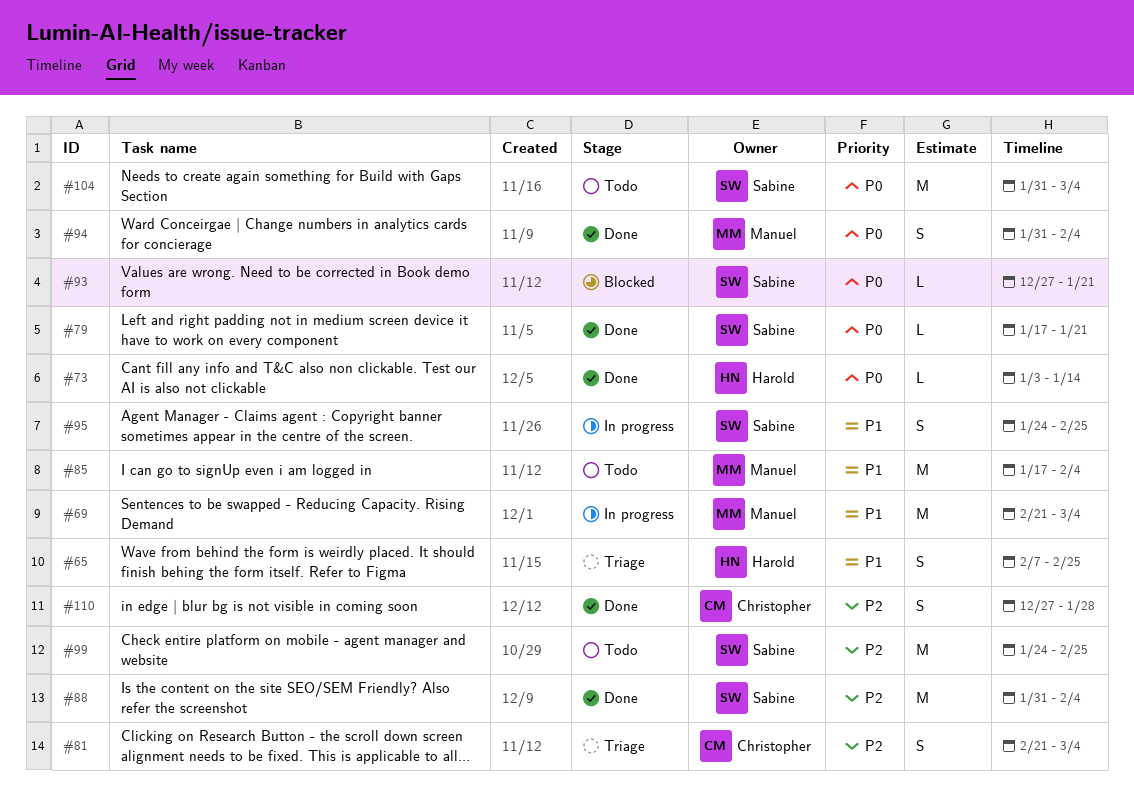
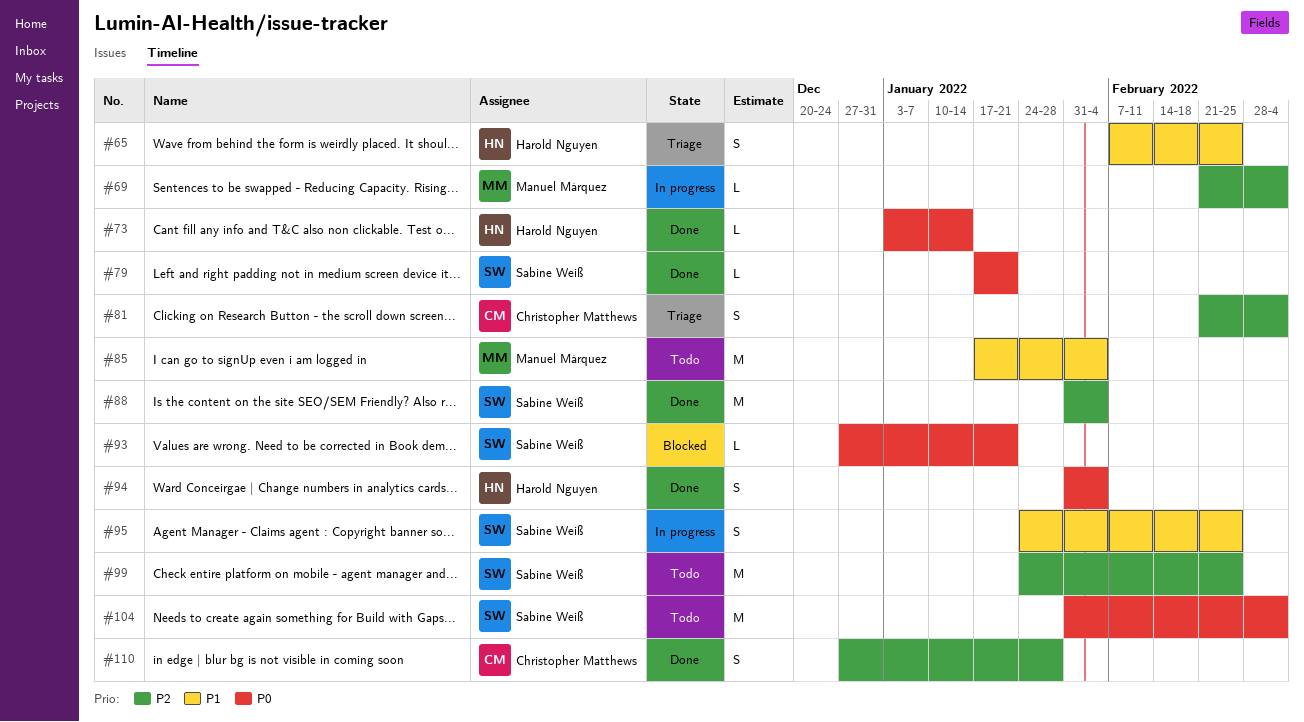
#69, priority: P1 -> P2
#69, estimate: M -> L
#94, owner: Manuel Márquez -> Harold Nguyen

